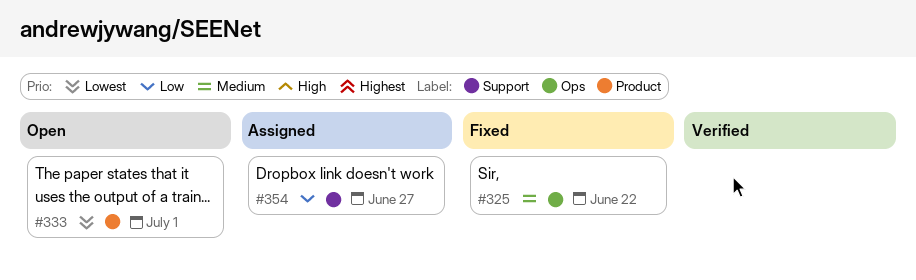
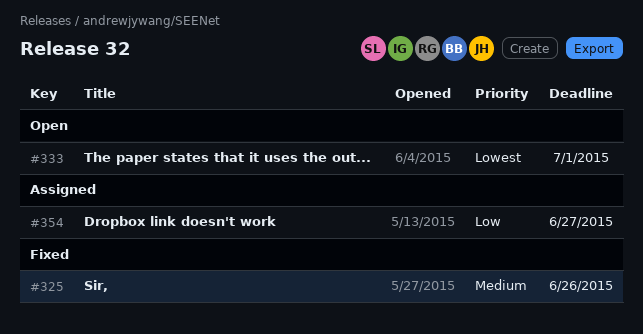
#325, due: Jun 22 -> Jun 26

